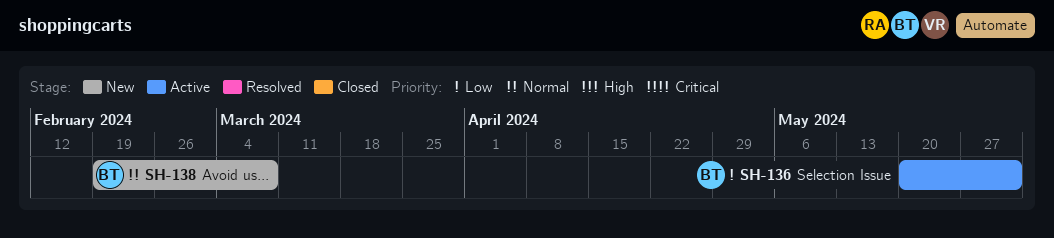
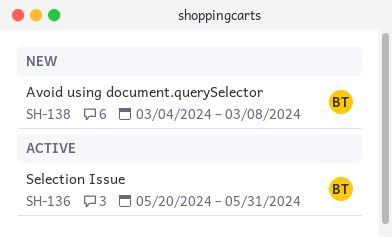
SH-138, start: Feb 19 -> Mar 4

